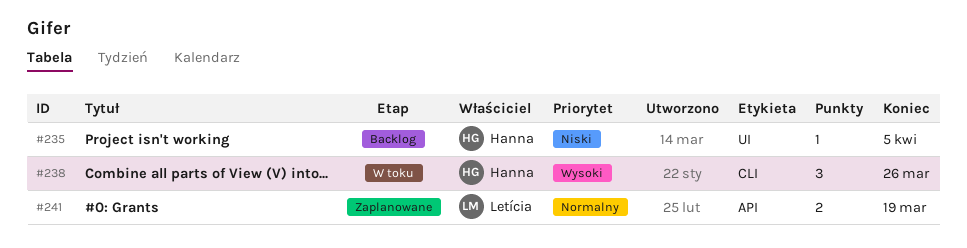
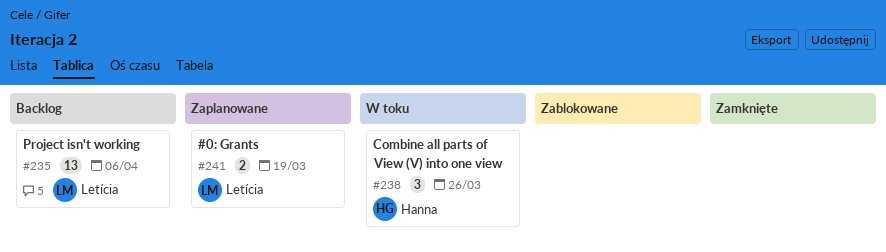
#235, owner: Hanna -> Letícia
#235, estimate: 1 -> 13
#235, due: Apr 5 -> Apr 6

